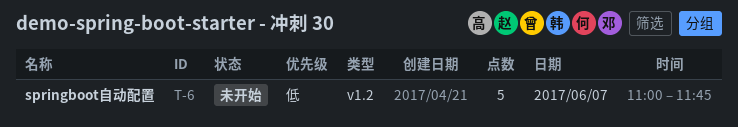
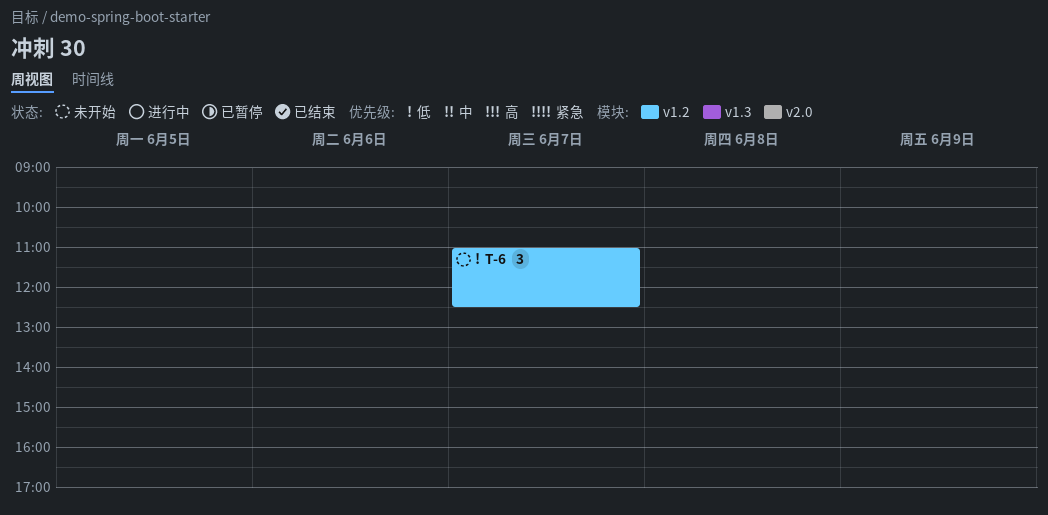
T-6, estimate: 5 -> 3
T-6, ends: 11:45 -> 12:30

